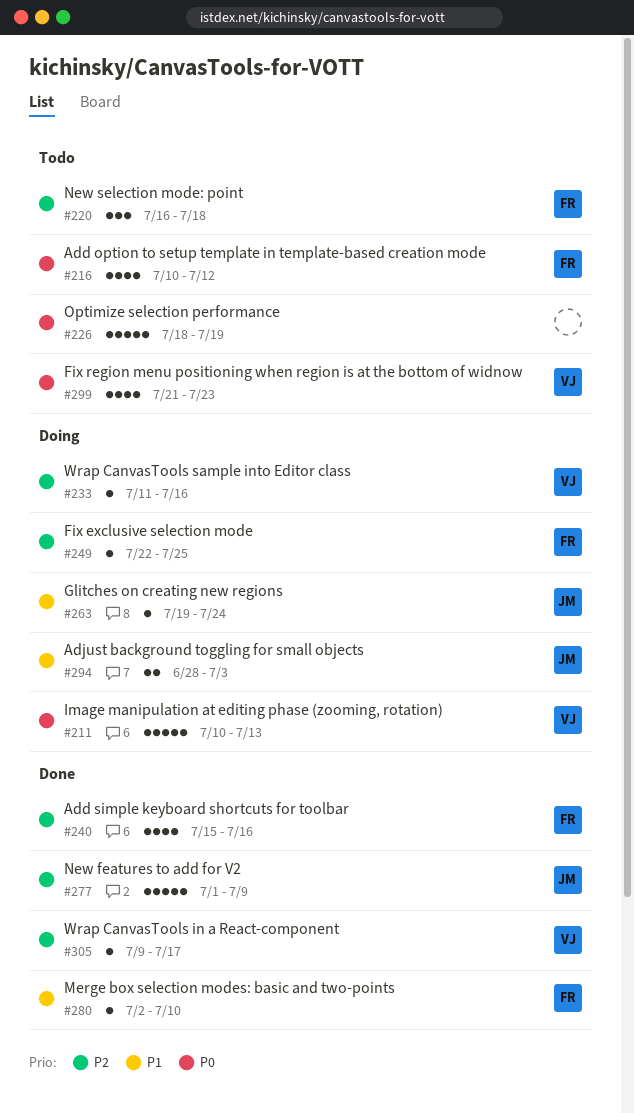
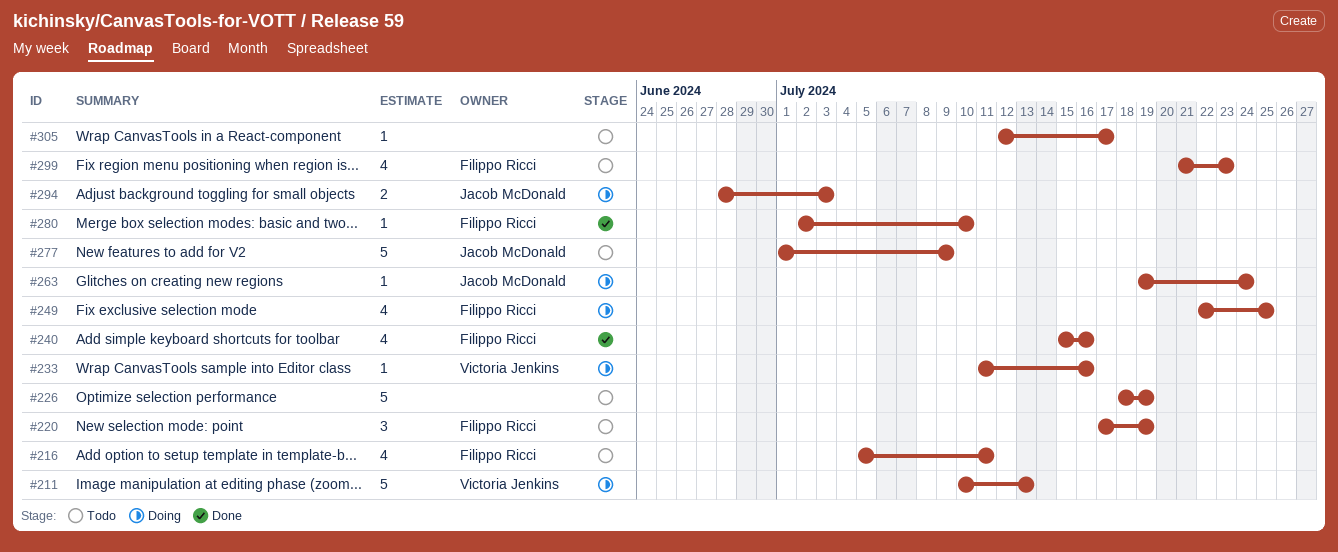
#216, start: Jul 10 -> Jul 5
#216, due: Jul 12 -> Jul 11
#220, start: Jul 16 -> Jul 17
#220, due: Jul 18 -> Jul 19
#249, estimate: 1 -> 4
#277, status: Done -> Todo
#299, owner: Victoria Jenkins -> Filippo Ricci
#305, status: Done -> Todo
#305, owner: Victoria Jenkins -> none
#305, start: Jul 9 -> Jul 12

